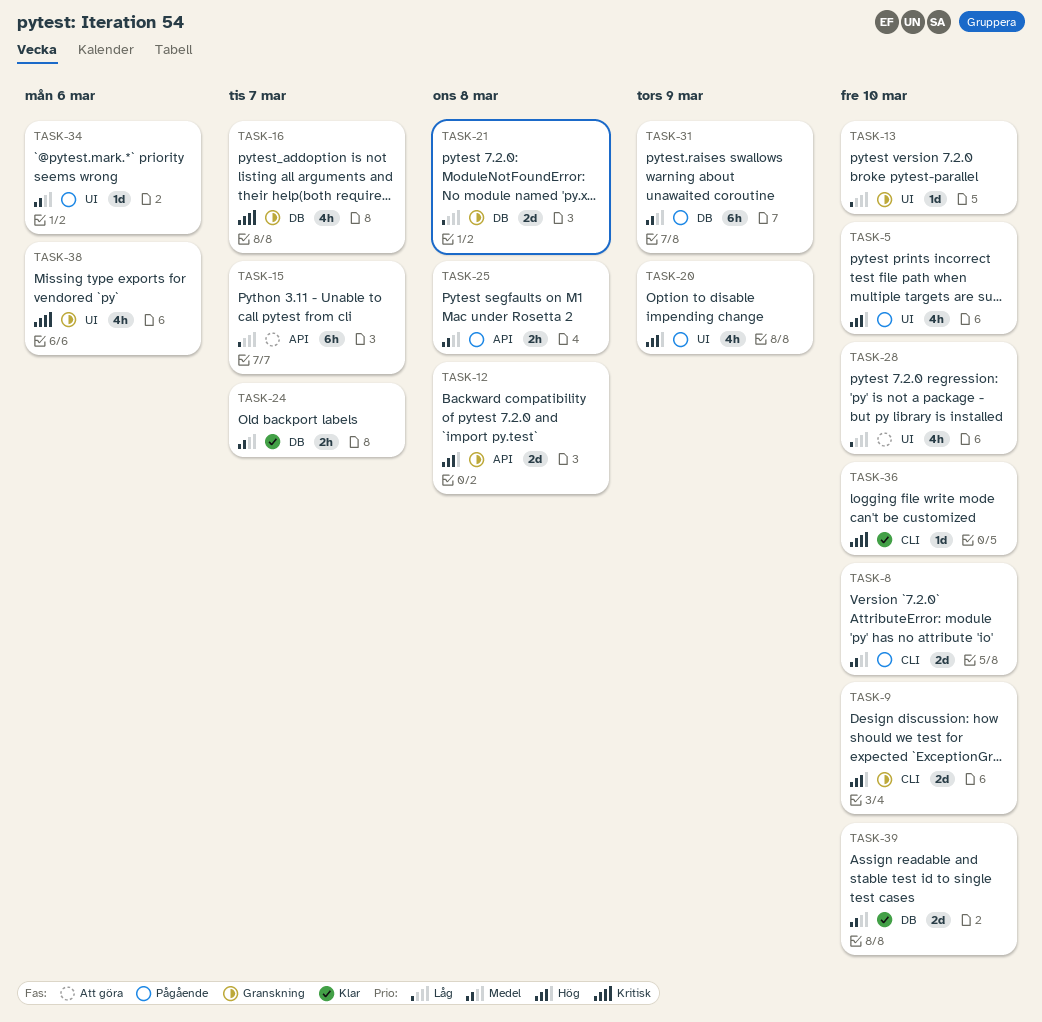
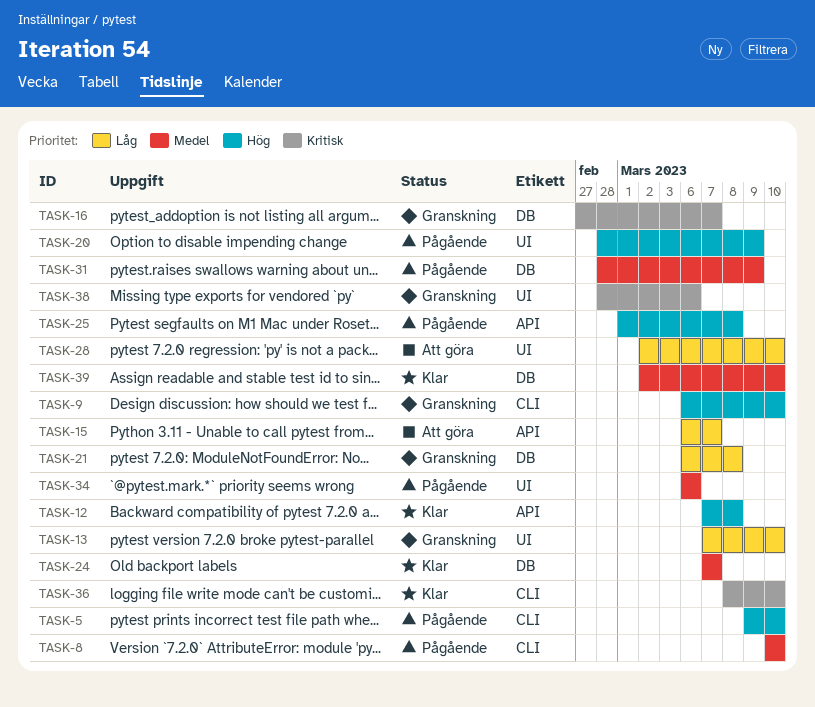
TASK-5, label: UI -> CLI
TASK-12, status: Granskning -> Klar
TASK-25, priority: Medel -> Hög

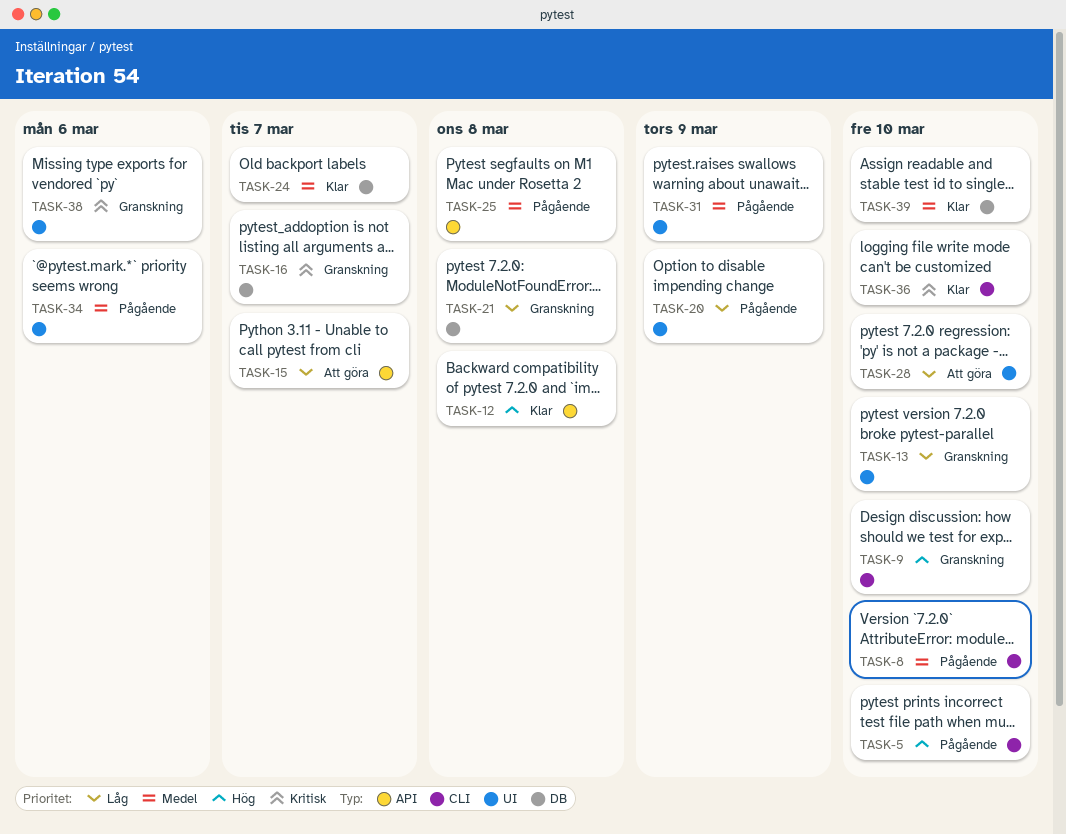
TASK-20, priority: Hög -> Låg
TASK-25, priority: Hög -> Medel
TASK-31, label: DB -> UI

